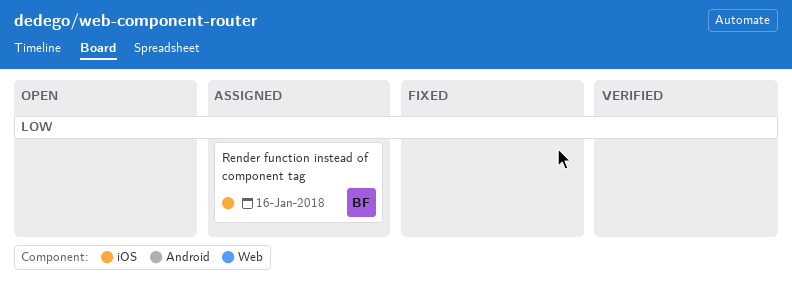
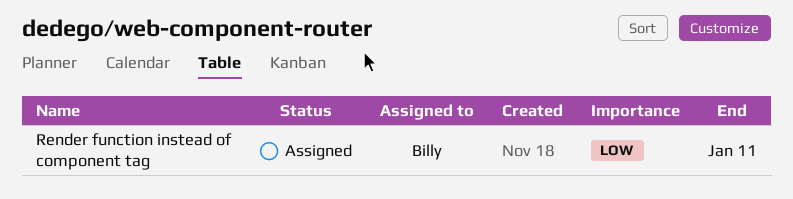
Render function instead of component tag, due: Jan 16 -> Jan 11

